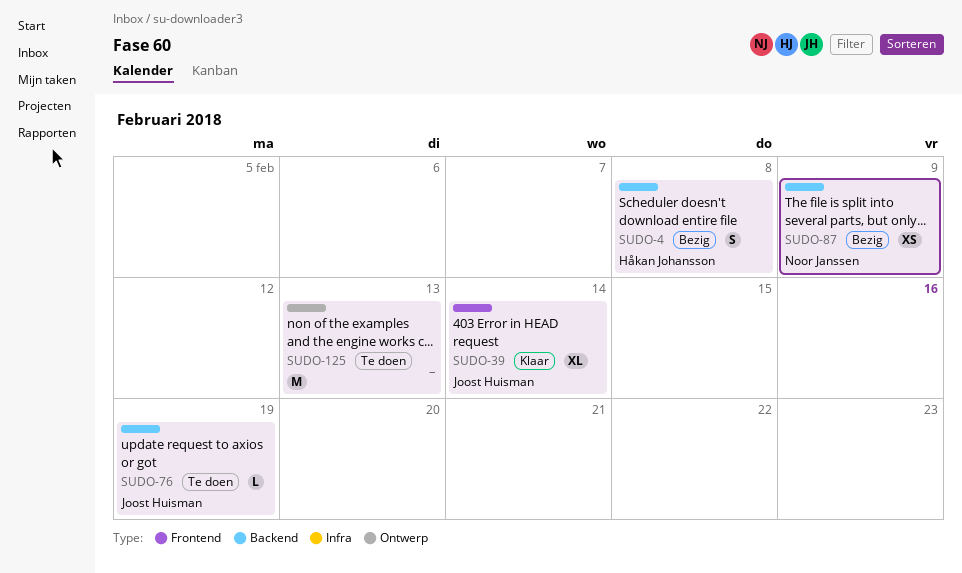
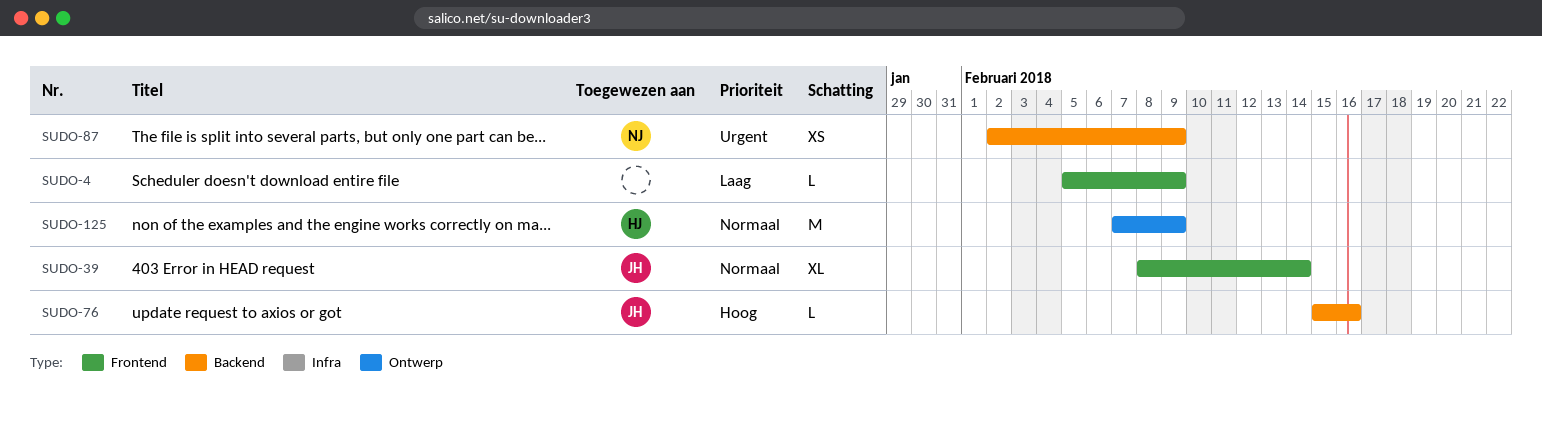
SUDO-4, owner: Håkan Johansson -> none
SUDO-4, label: Backend -> Frontend
SUDO-4, estimate: S -> L
SUDO-4, due: Feb 8 -> Feb 9
SUDO-76, due: Feb 19 -> Feb 16
SUDO-125, owner: none -> Håkan Johansson
SUDO-125, due: Feb 13 -> Feb 9

